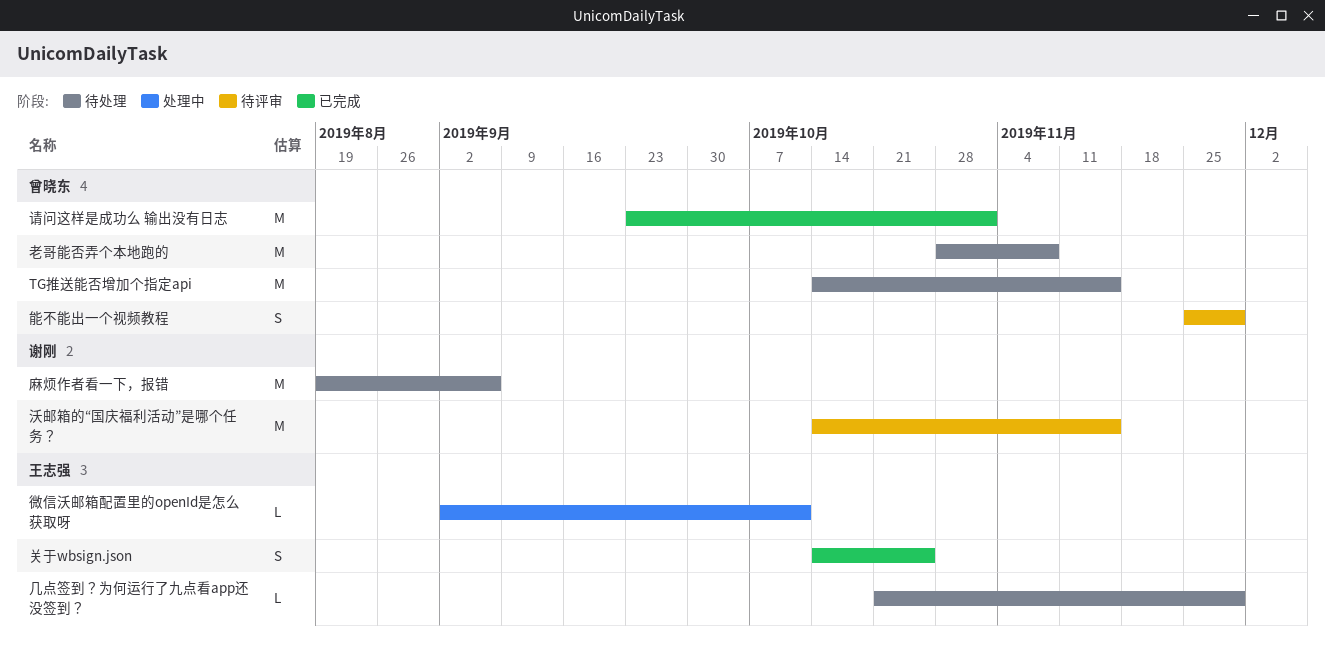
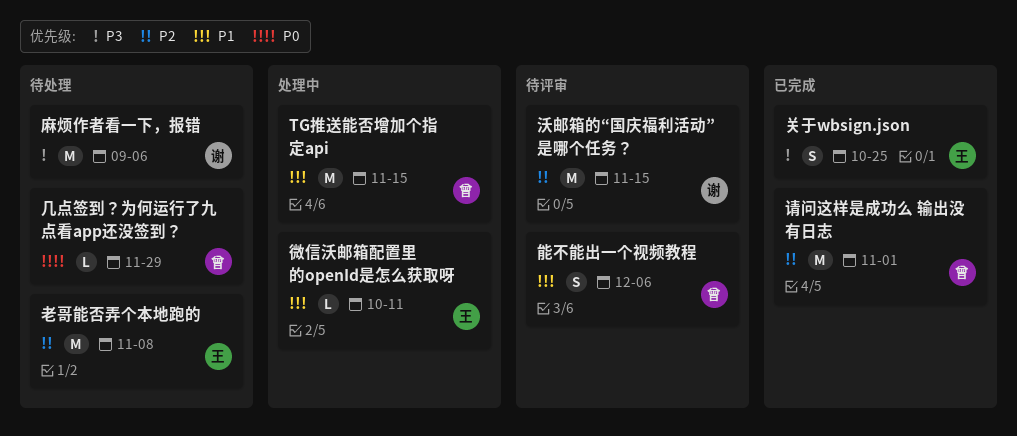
TG推送能否增加个指定api, status: 待处理 -> 处理中
几点签到？为何运行了九点看app还没签到？, owner: 王志强 -> 曾晓东
老哥能否弄个本地跑的, owner: 曾晓东 -> 王志强
能不能出一个视频教程, due: Nov 29 -> Dec 6

